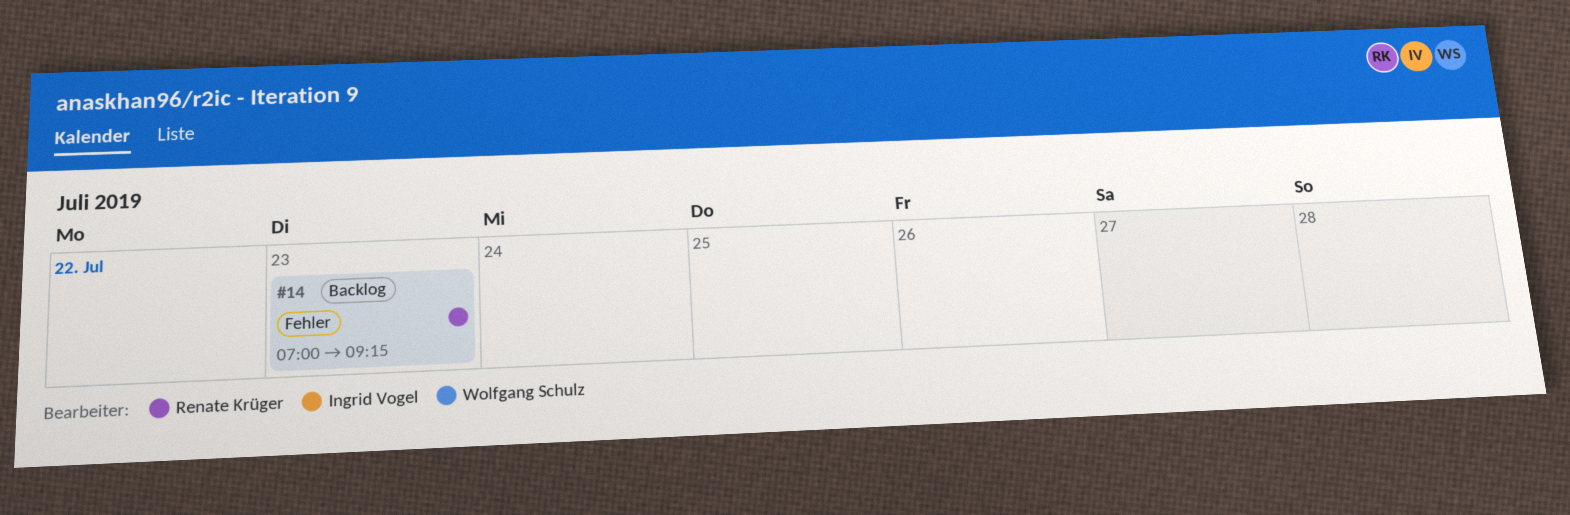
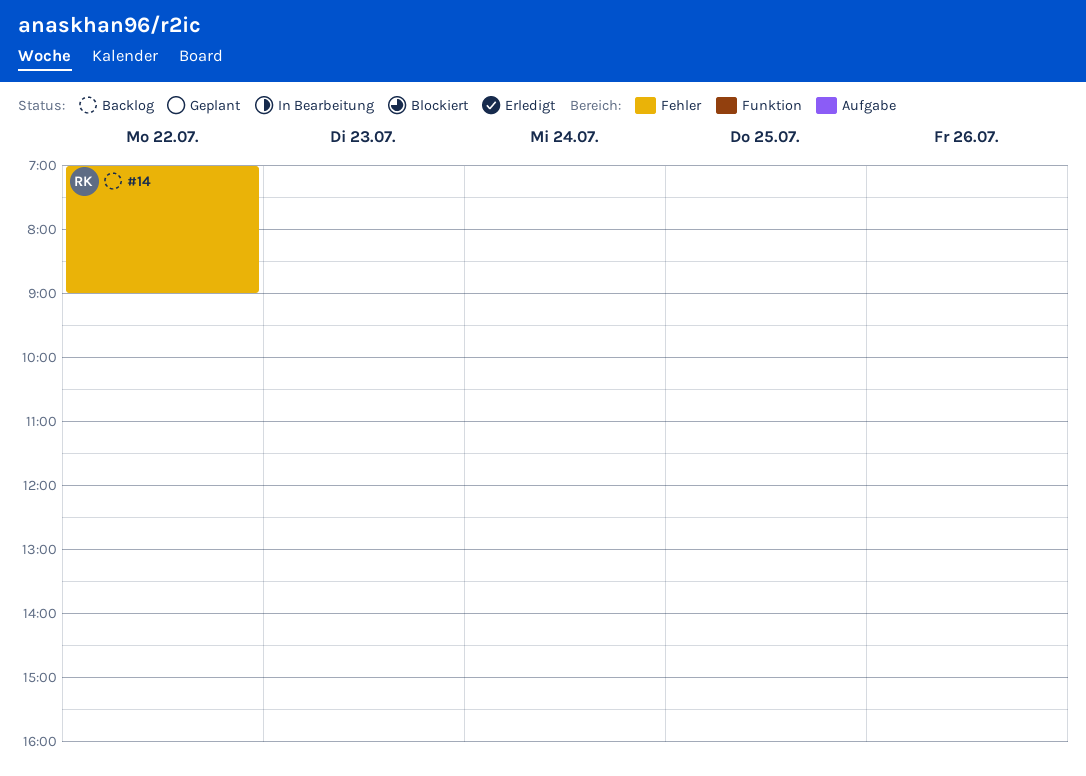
#14, day: Jul 23 -> Jul 22
#14, ends: 09:15 -> 09:00

